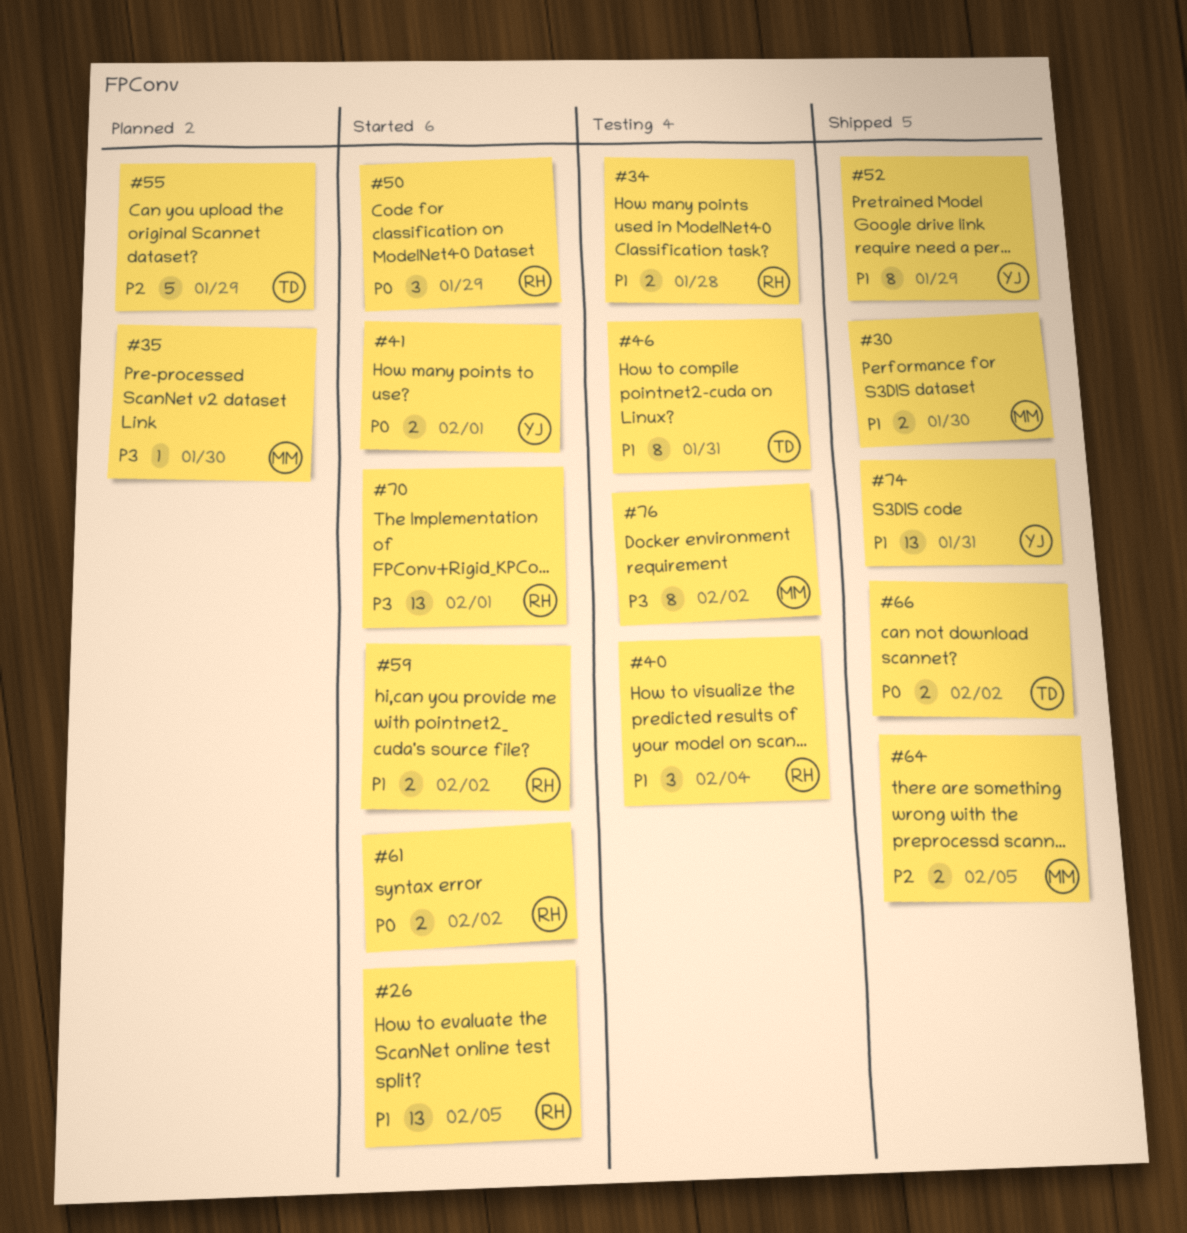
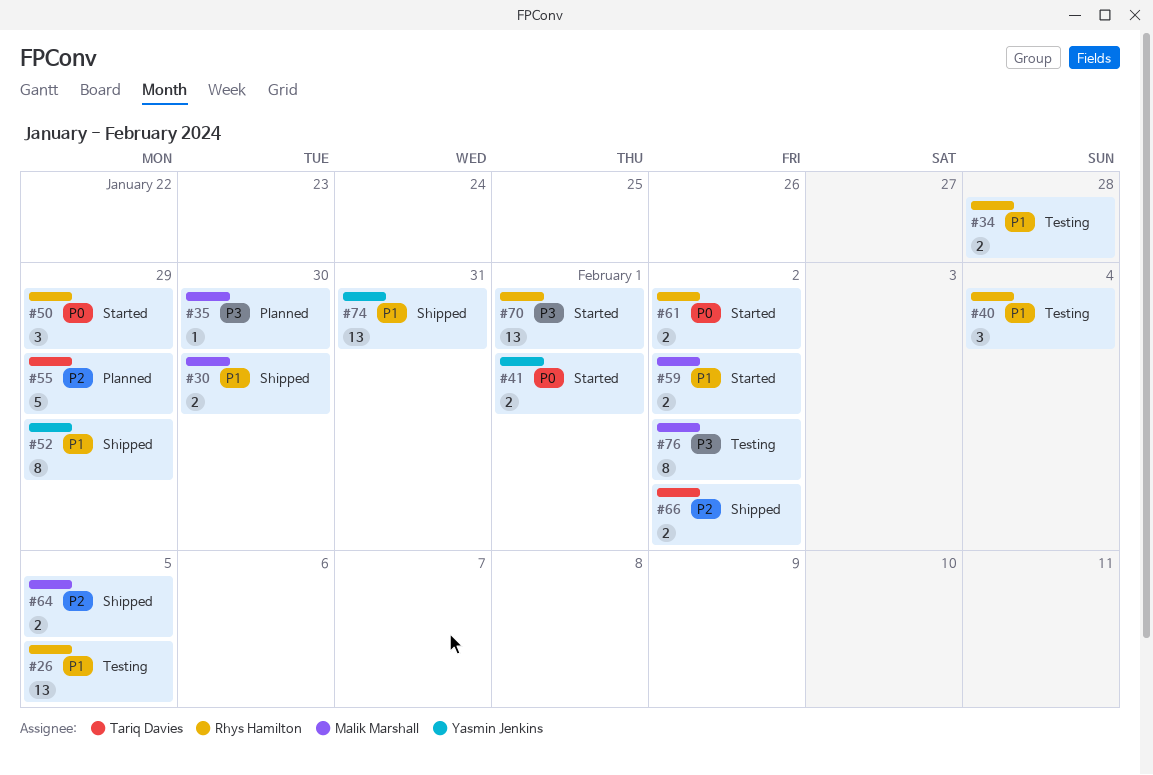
#26, status: Started -> Testing
#46: present -> none
#59, owner: Rhys Hamilton -> Malik Marshall
#66, priority: P0 -> P2

